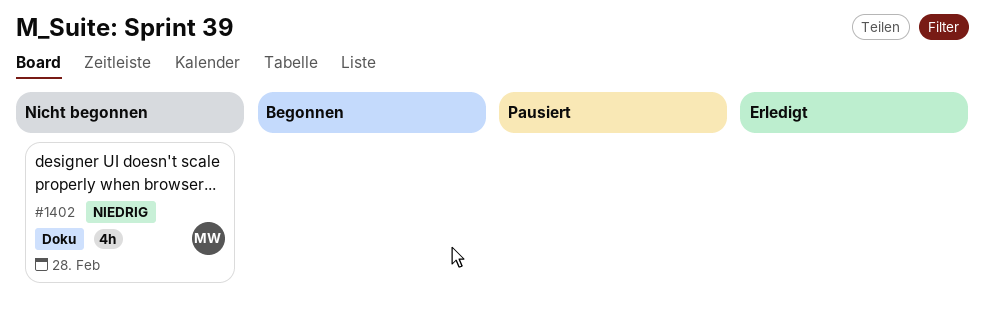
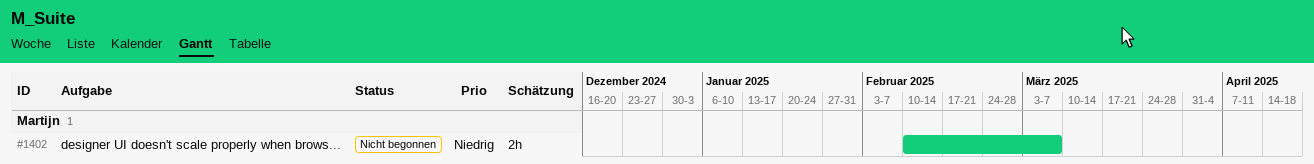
#1402, estimate: 4h -> 2h
#1402, due: Feb 28 -> Mar 7

